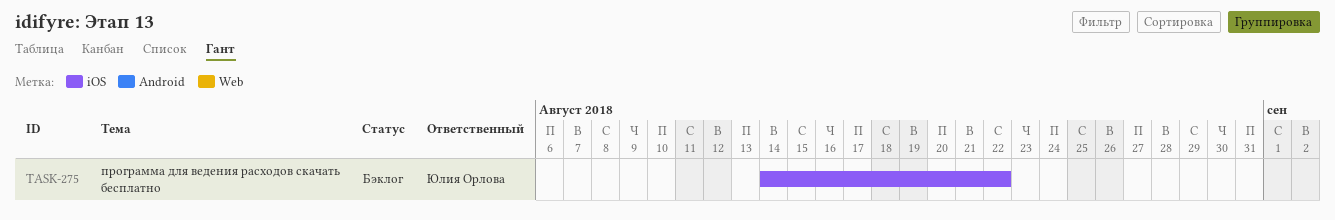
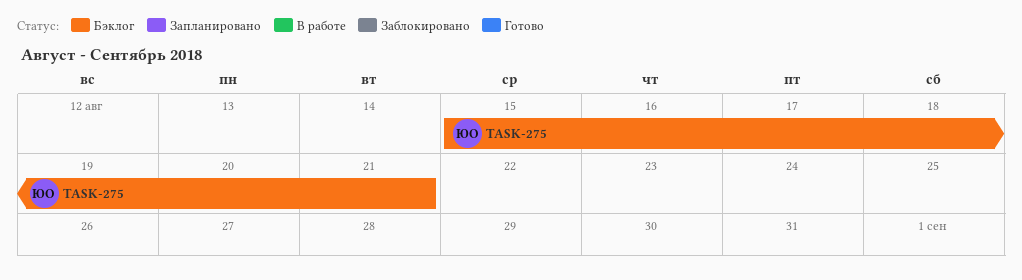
TASK-275, start: Aug 14 -> Aug 15
TASK-275, due: Aug 22 -> Aug 21

